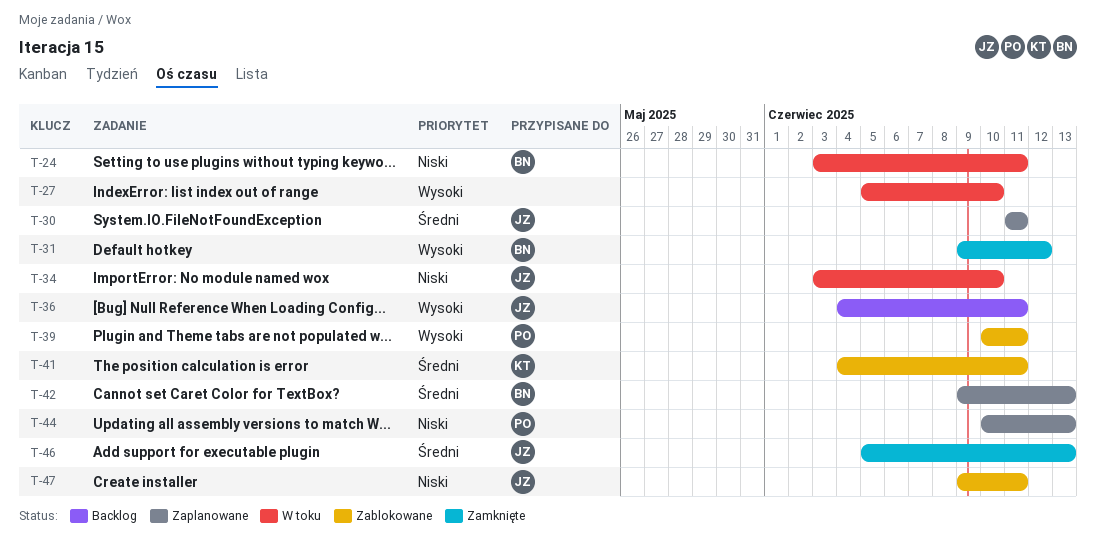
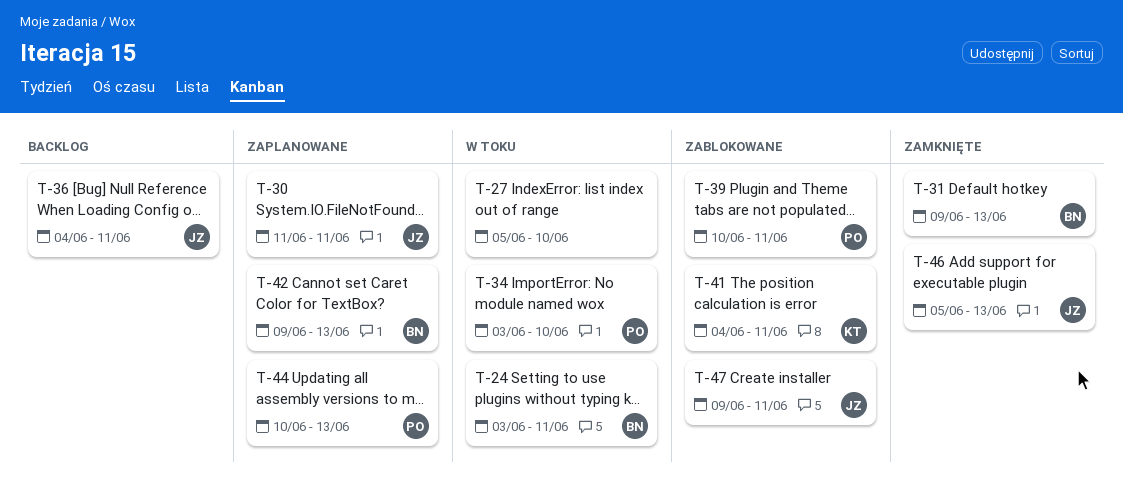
T-31, due: Jun 12 -> Jun 13
T-34, owner: JZ -> PO

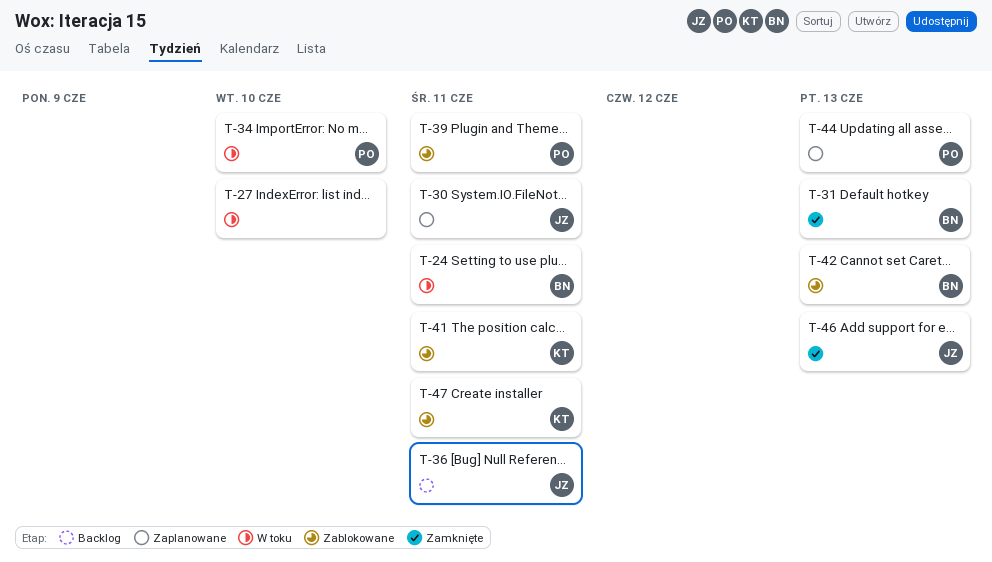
T-42, status: Zaplanowane -> Zablokowane
T-47, owner: JZ -> KT

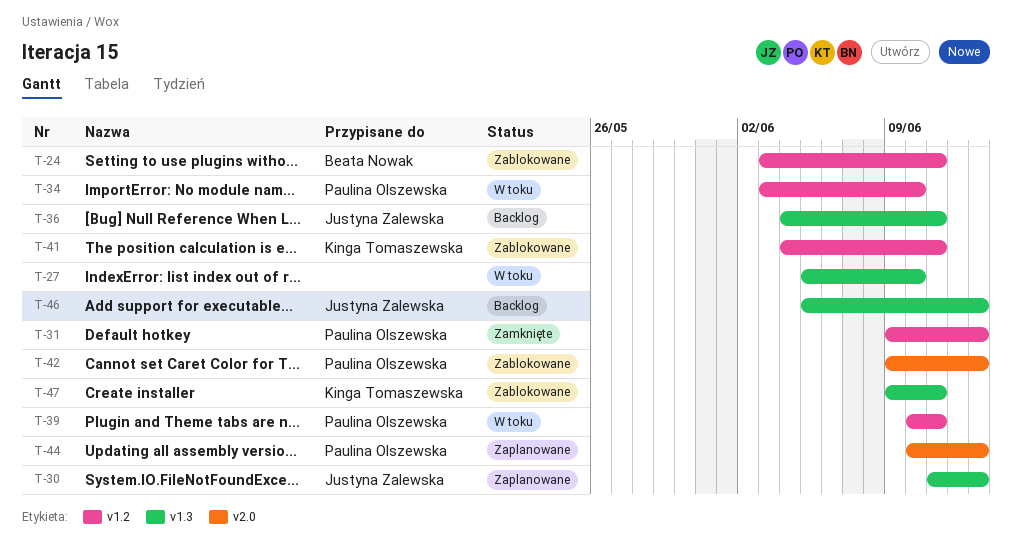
T-24, status: W toku -> Zablokowane
T-30, due: Jun 11 -> Jun 13
T-31, owner: Beata Nowak -> Paulina Olszewska
T-39, status: Zablokowane -> W toku
T-42, owner: Beata Nowak -> Paulina Olszewska
T-46, status: Zamknięte -> Backlog

